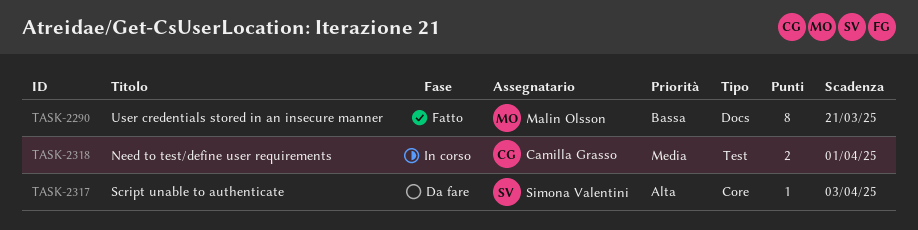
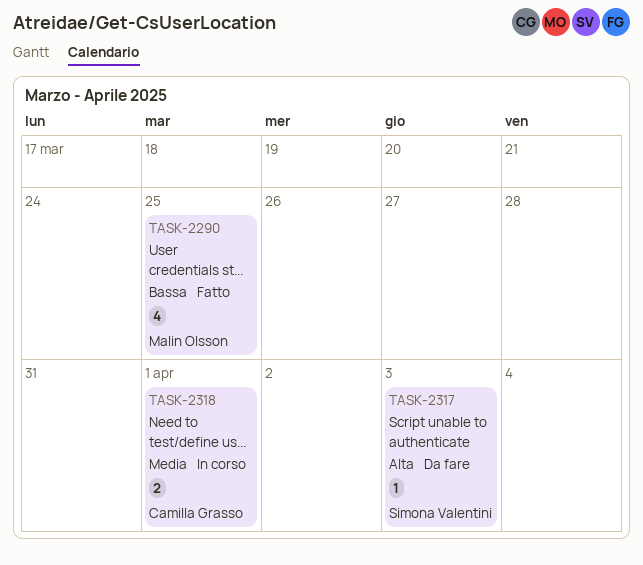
TASK-2290, estimate: 8 -> 4
TASK-2290, due: Mar 21 -> Mar 25

